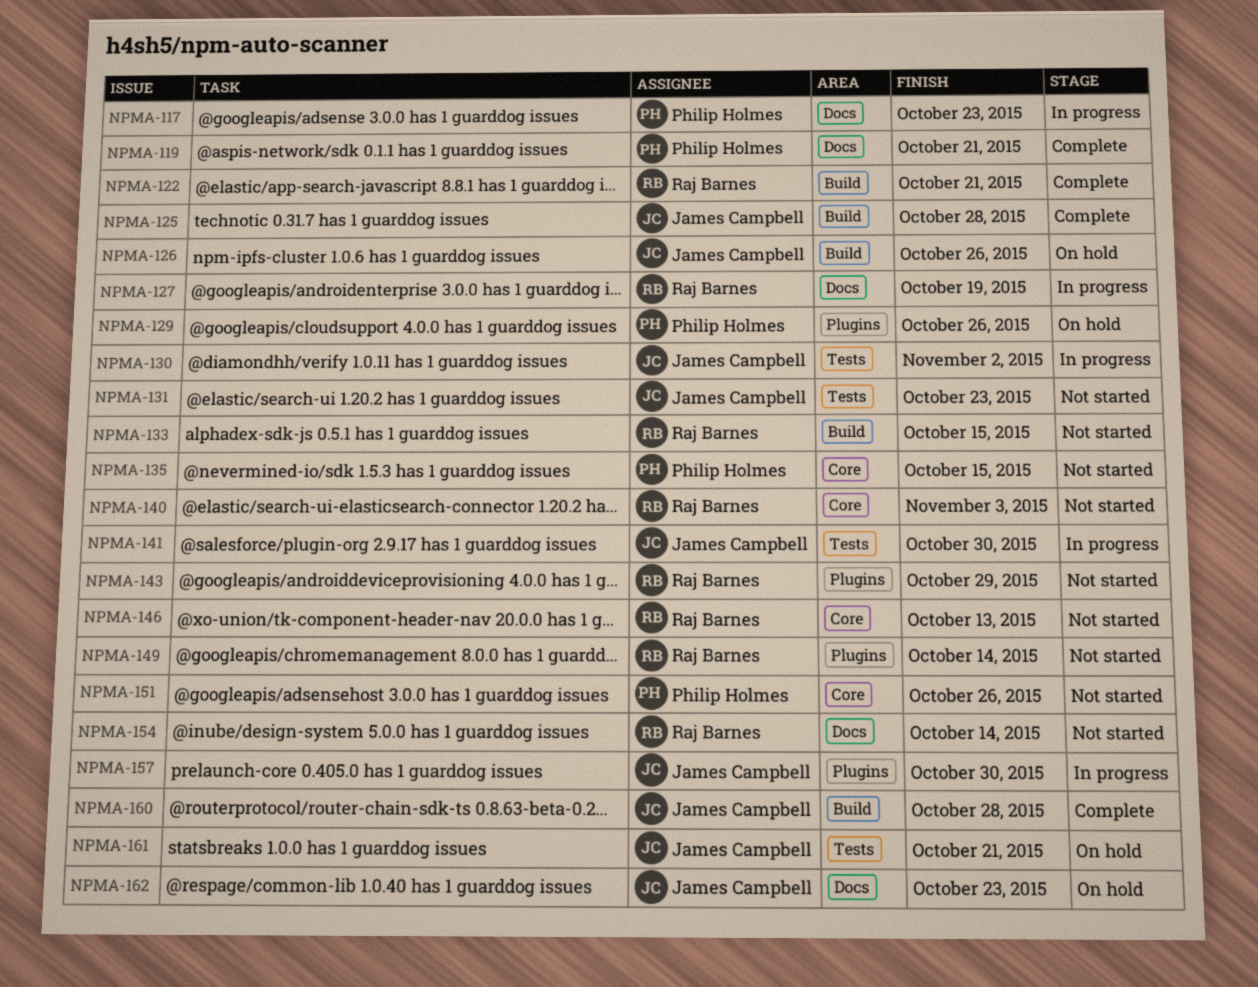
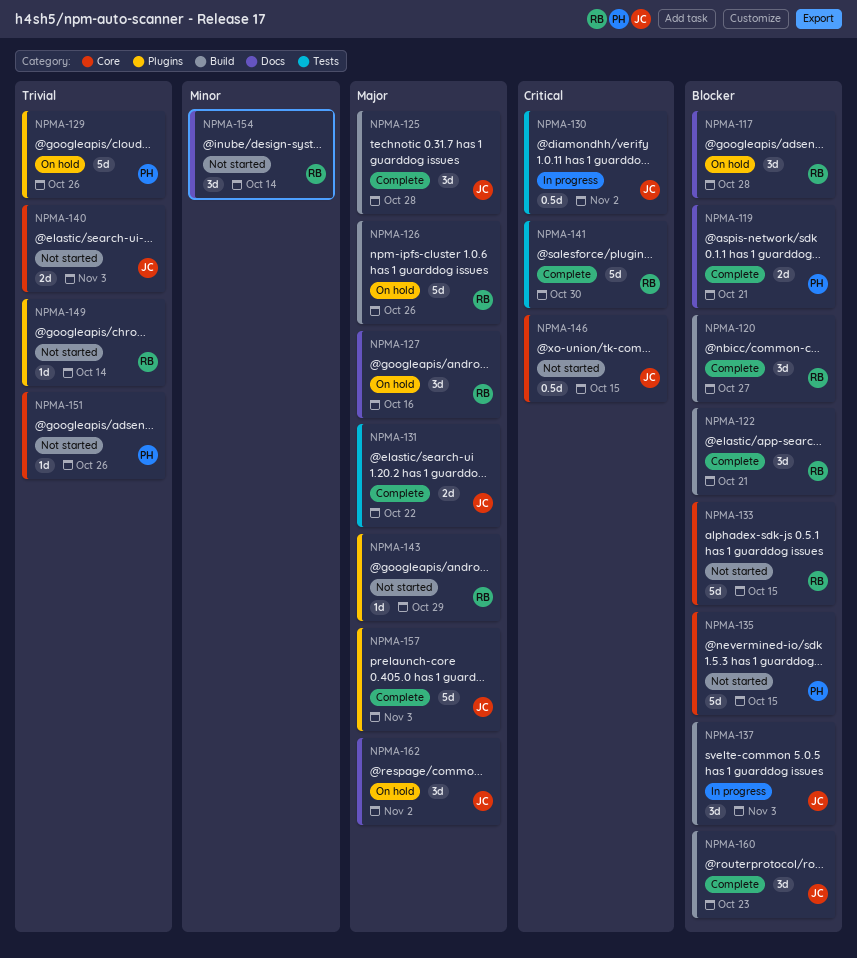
NPMA-117, status: In progress -> On hold
NPMA-117, owner: Philip Holmes -> Raj Barnes
NPMA-117, due: Oct 23 -> Oct 28
NPMA-120: none -> present
NPMA-126, owner: James Campbell -> Raj Barnes
NPMA-127, status: In progress -> On hold
NPMA-127, due: Oct 19 -> Oct 16
NPMA-131, status: Not started -> Complete
NPMA-131, due: Oct 23 -> Oct 22
NPMA-133, label: Build -> Core
NPMA-137: none -> present
NPMA-140, owner: Raj Barnes -> James Campbell
NPMA-141, status: In progress -> Complete
NPMA-141, owner: James Campbell -> Raj Barnes
NPMA-146, owner: Raj Barnes -> James Campbell
NPMA-146, due: Oct 13 -> Oct 15
NPMA-157, status: In progress -> Complete
NPMA-157, due: Oct 30 -> Nov 3
NPMA-160, due: Oct 28 -> Oct 23
NPMA-161: present -> none
NPMA-162, due: Oct 23 -> Nov 2

